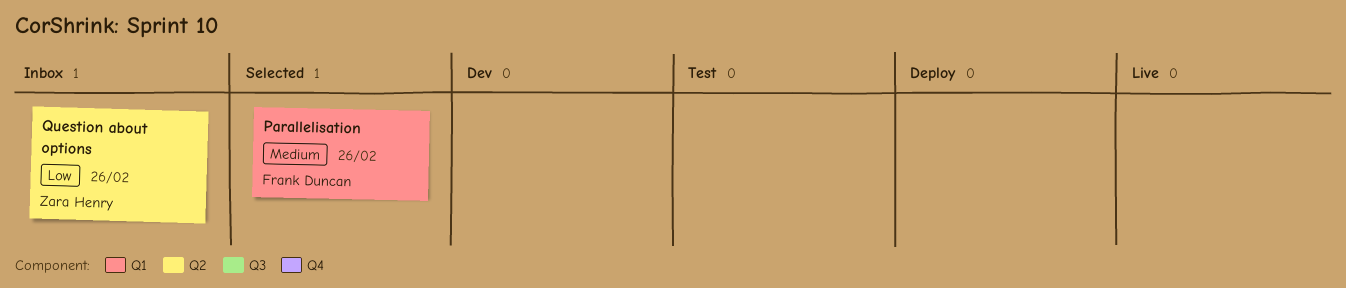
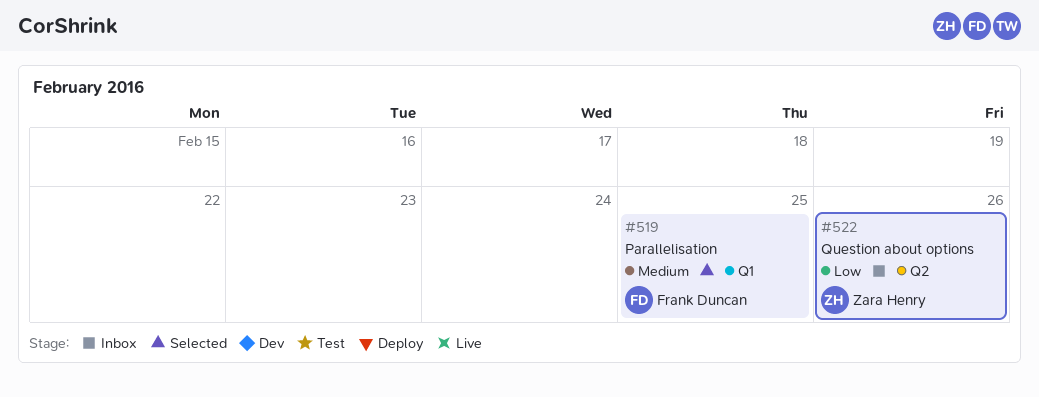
Parallelisation, due: Feb 26 -> Feb 25

